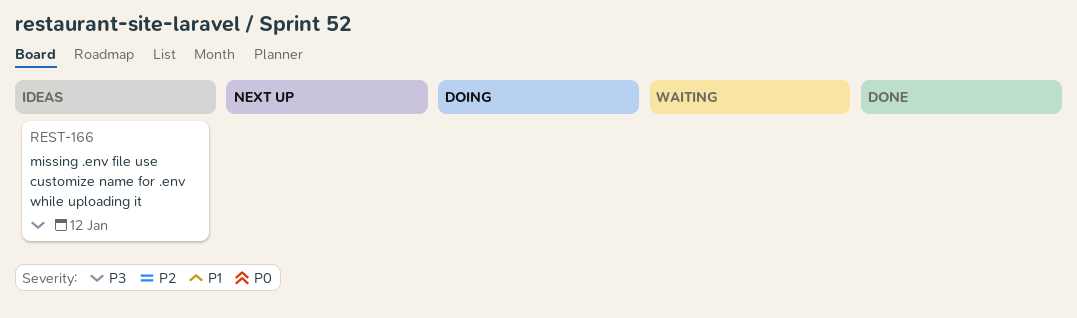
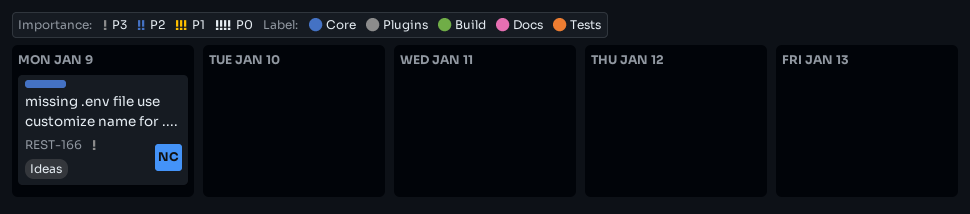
REST-166, due: Jan 12 -> Jan 9

